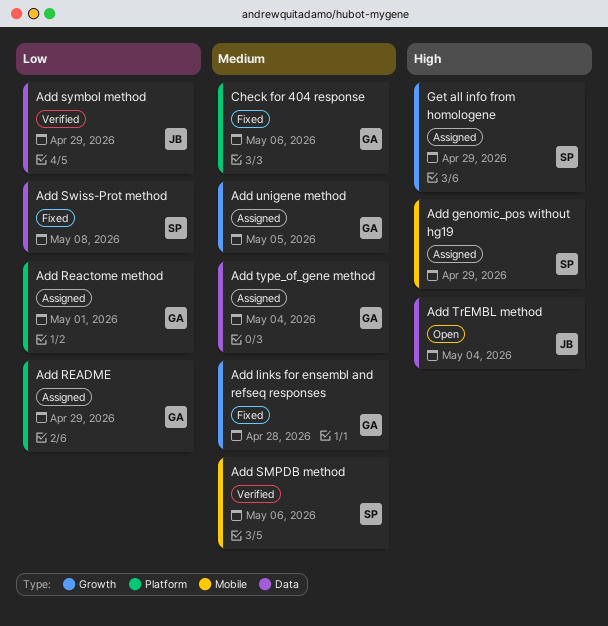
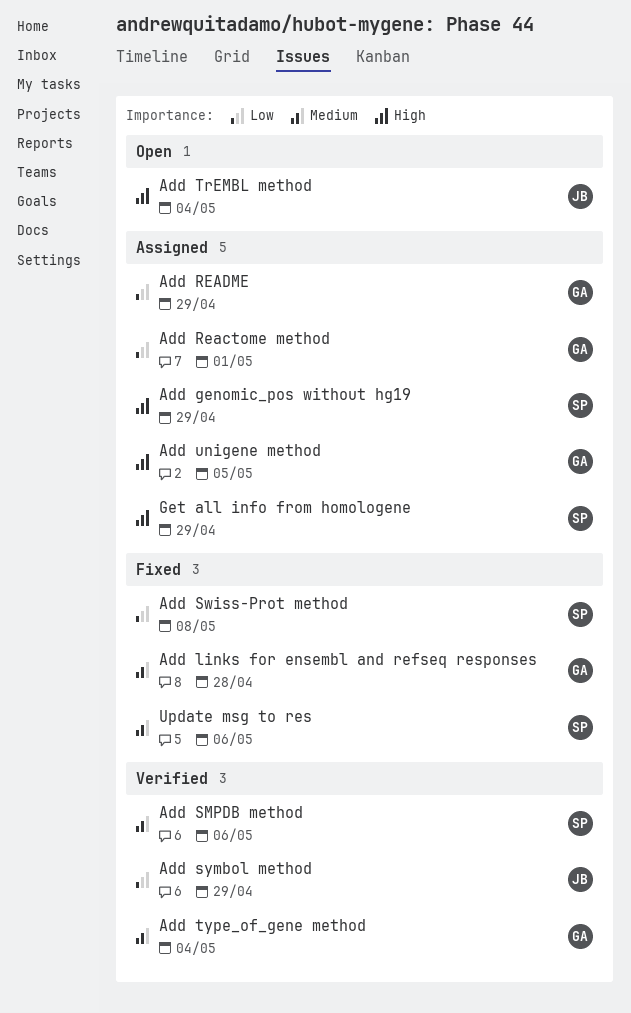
Add type_of_gene method, status: Assigned -> Verified
Add unigene method, priority: Medium -> High
Check for 404 response: present -> none
Update msg to res: none -> present

